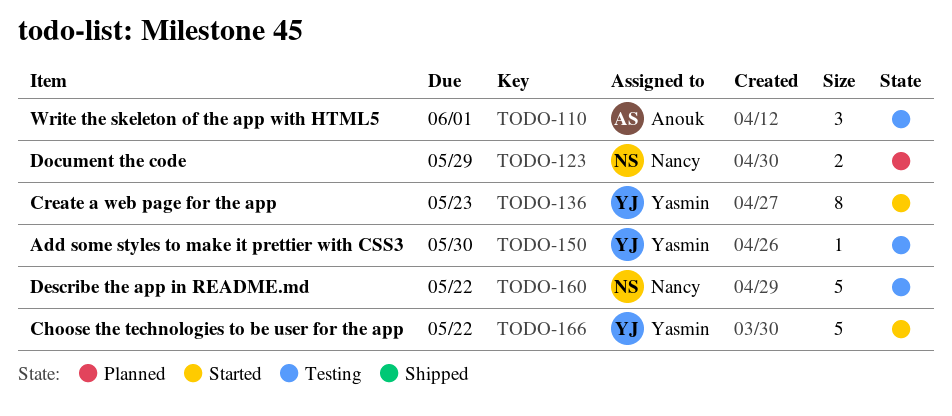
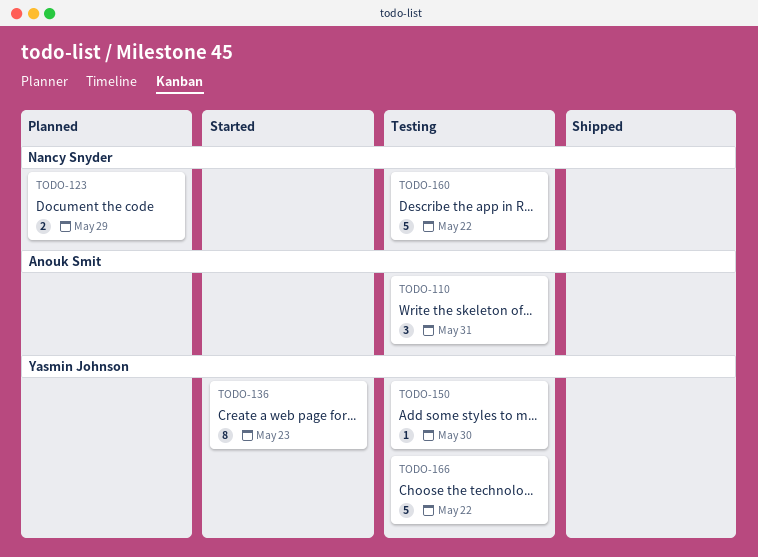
TODO-110, due: Jun 1 -> May 31
TODO-166, status: Started -> Testing

